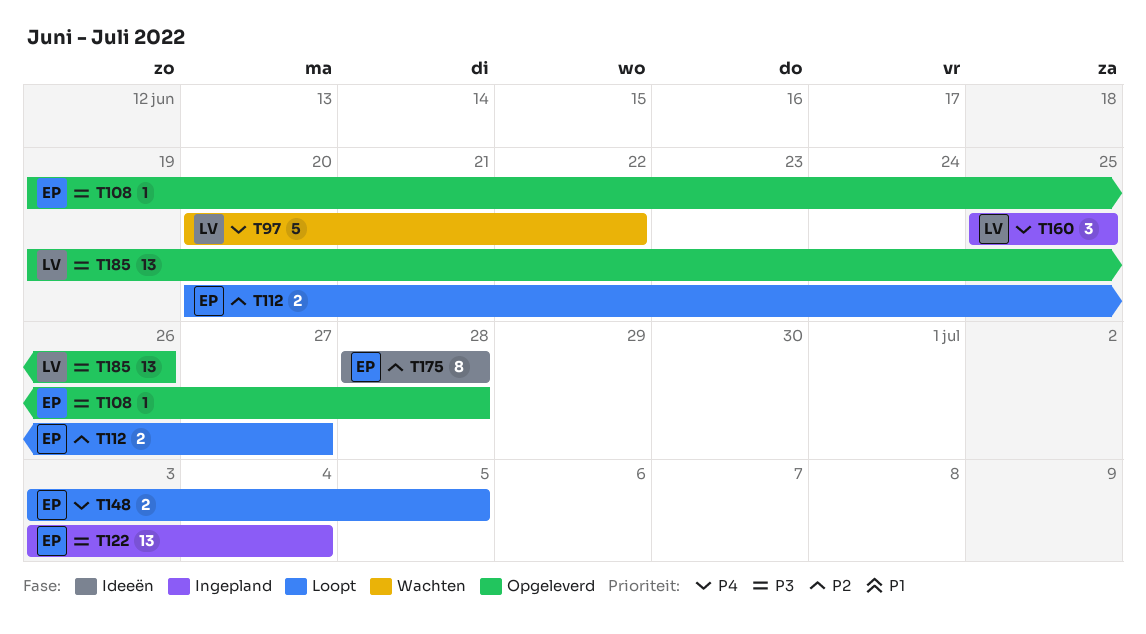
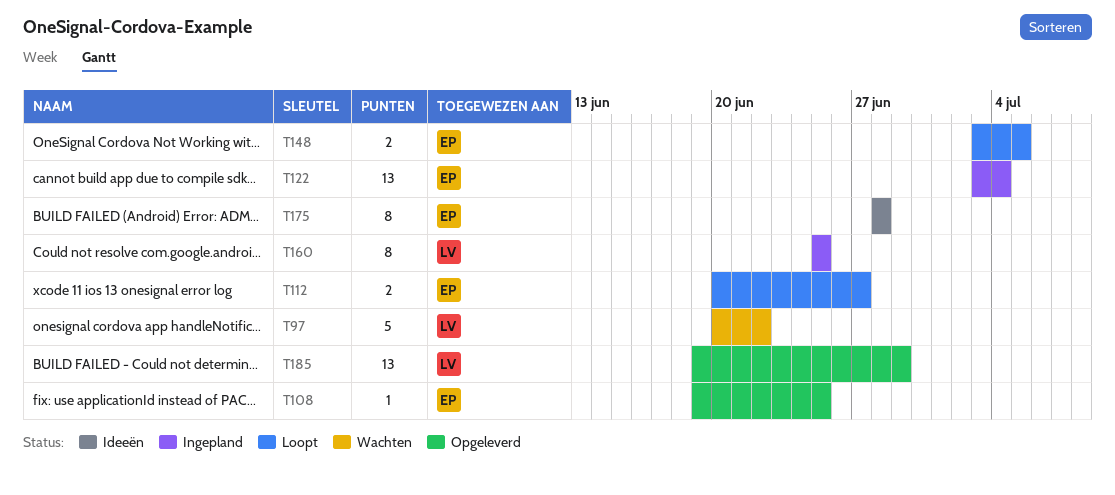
T108, due: Jun 28 -> Jun 25
T160, estimate: 3 -> 8
T185, due: Jun 26 -> Jun 29

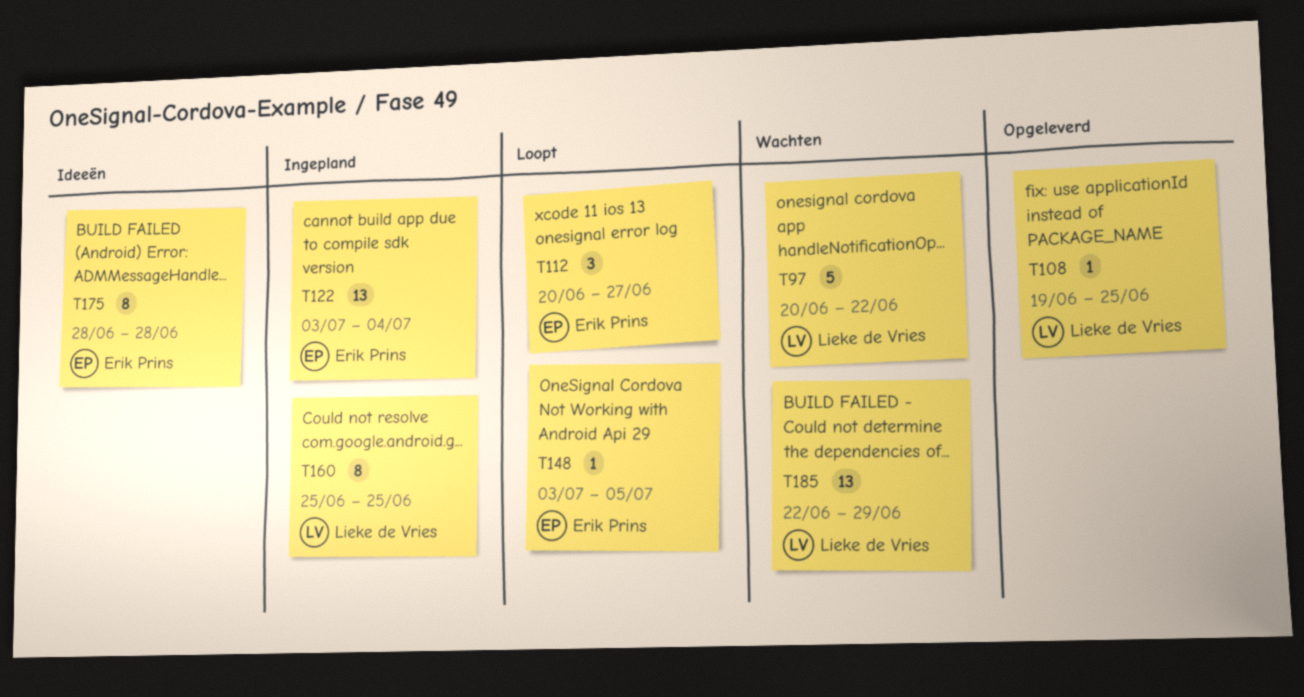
T108, owner: Erik Prins -> Lieke de Vries
T112, estimate: 2 -> 3
T148, estimate: 2 -> 1
T185, status: Opgeleverd -> Wachten
T185, start: Jun 19 -> Jun 22

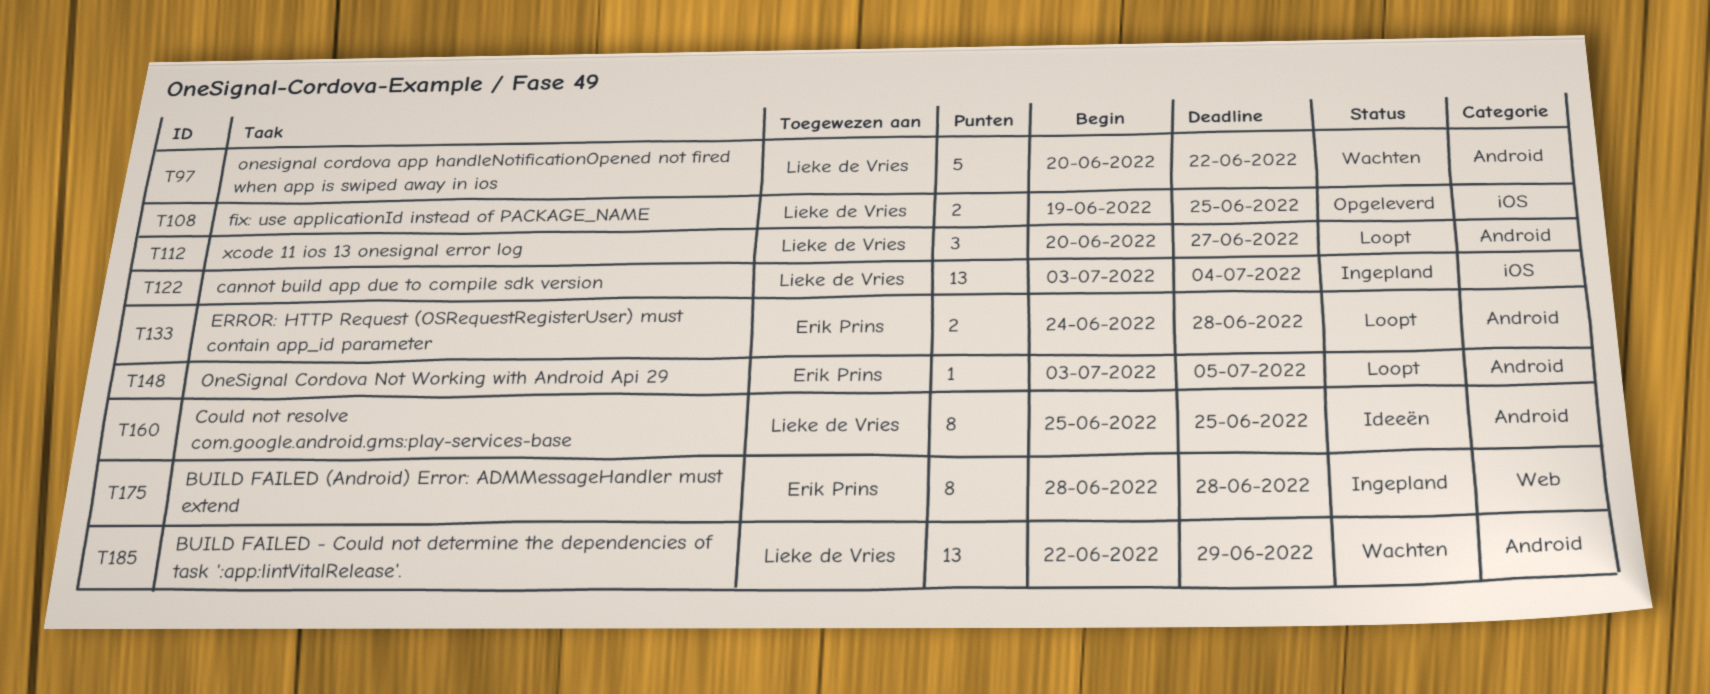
T108, estimate: 1 -> 2
T112, owner: Erik Prins -> Lieke de Vries
T122, owner: Erik Prins -> Lieke de Vries
T133: none -> present
T160, status: Ingepland -> Ideeën
T175, status: Ideeën -> Ingepland

